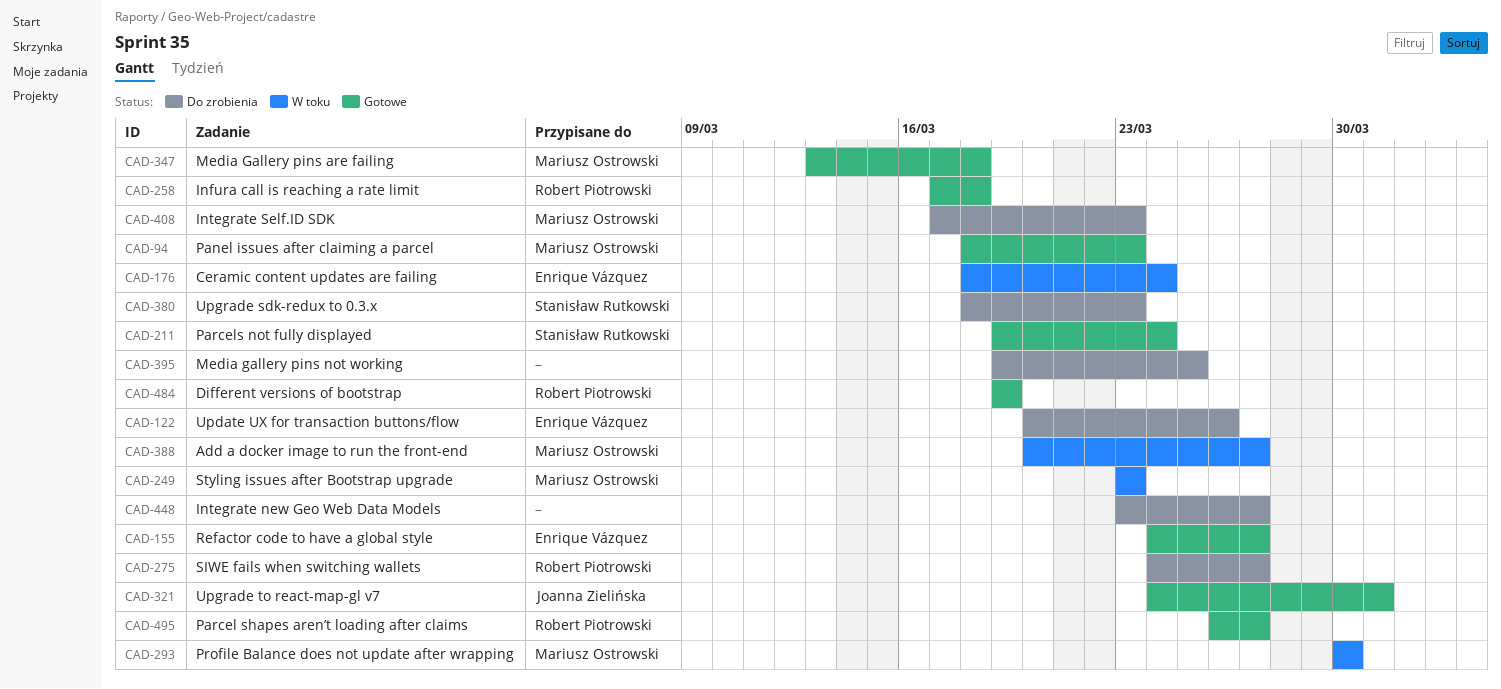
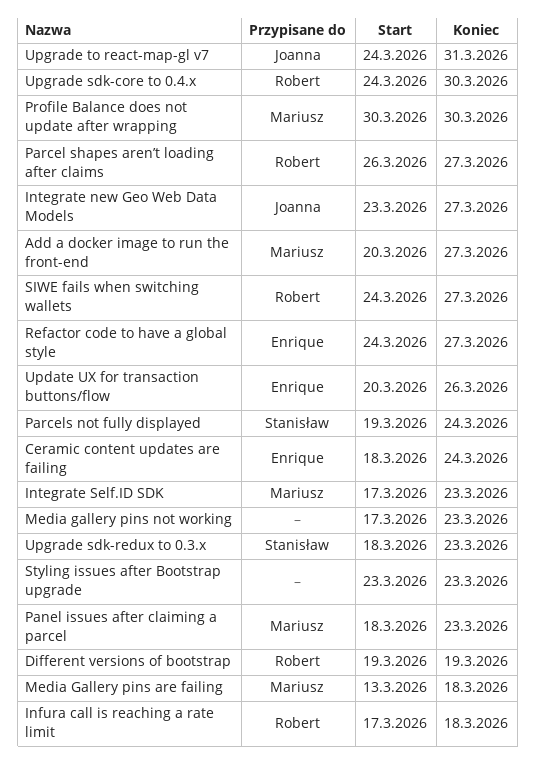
Integrate new Geo Web Data Models, owner: none -> Joanna Zielińska
Media gallery pins not working, start: Mar 19 -> Mar 17
Media gallery pins not working, due: Mar 25 -> Mar 23
Styling issues after Bootstrap upgrade, owner: Mariusz Ostrowski -> none
Upgrade sdk-core to 0.4.x: none -> present

